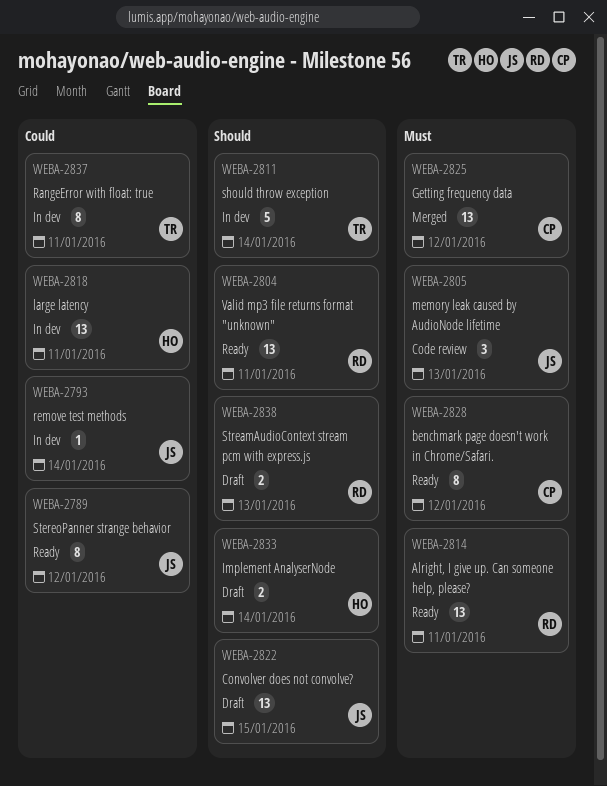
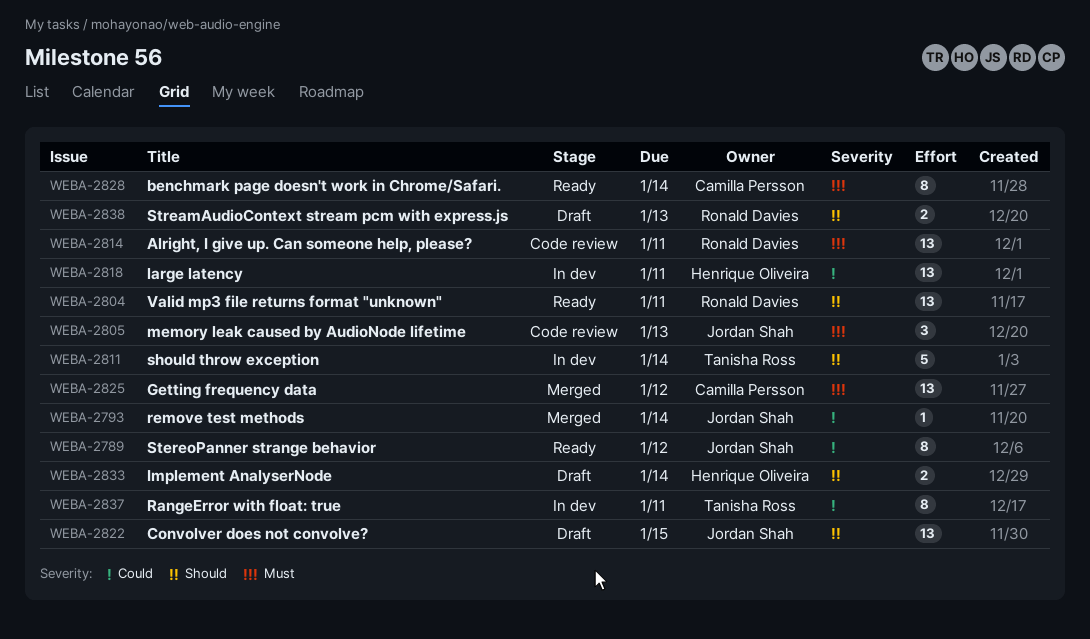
WEBA-2793, status: In dev -> Merged
WEBA-2814, status: Ready -> Code review
WEBA-2828, due: Jan 12 -> Jan 14

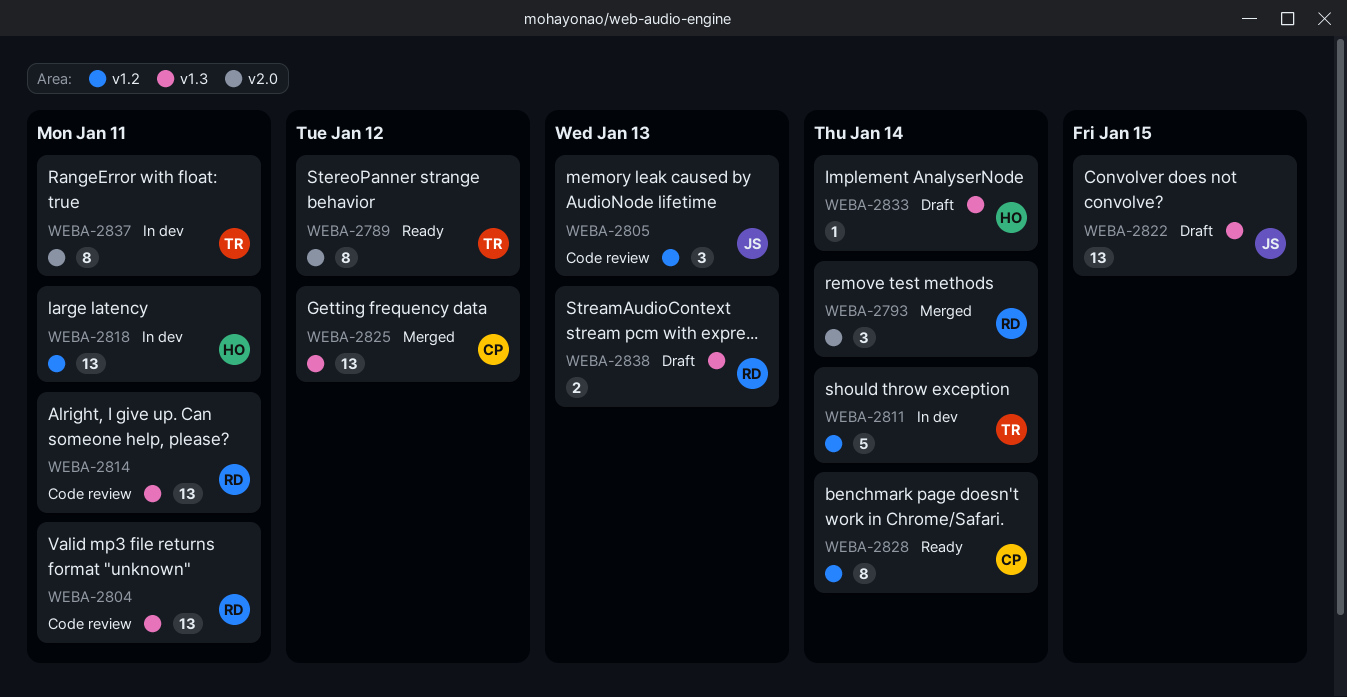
WEBA-2789, owner: Jordan Shah -> Tanisha Ross
WEBA-2793, owner: Jordan Shah -> Ronald Davies
WEBA-2793, estimate: 1 -> 3
WEBA-2804, status: Ready -> Code review
WEBA-2833, estimate: 2 -> 1

